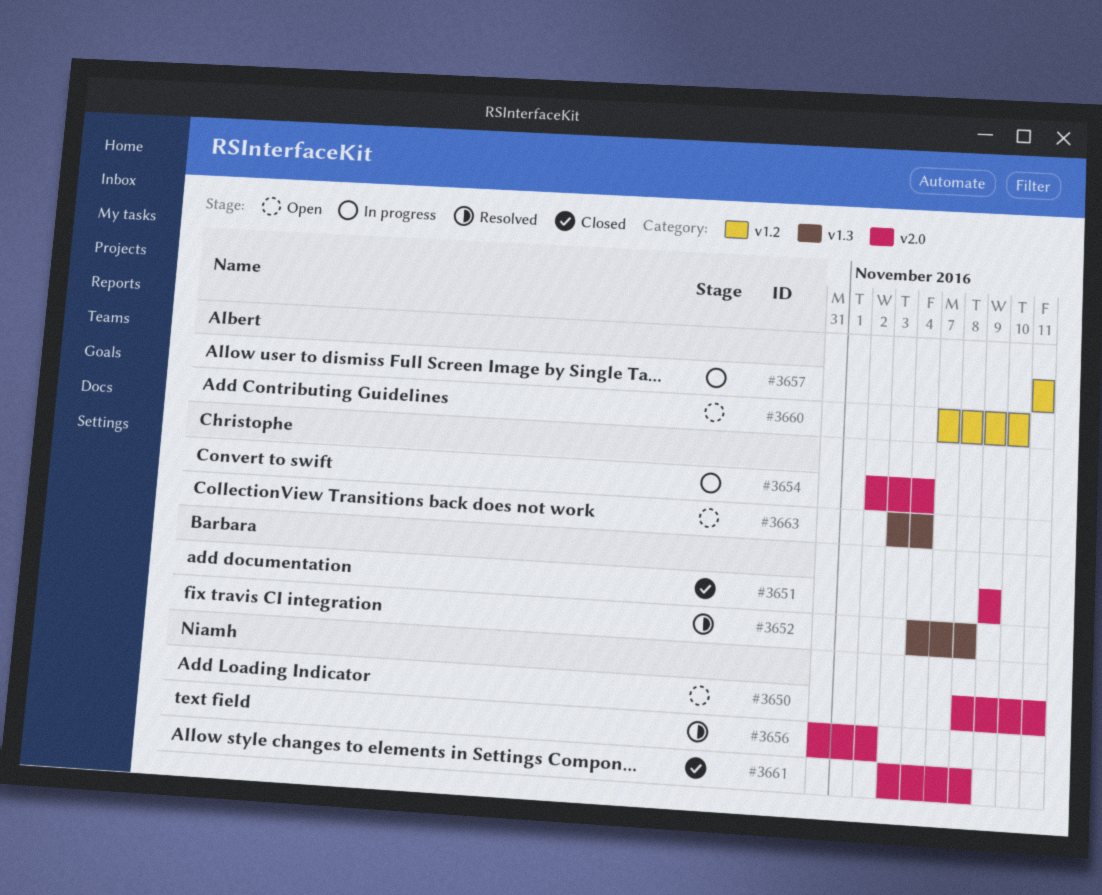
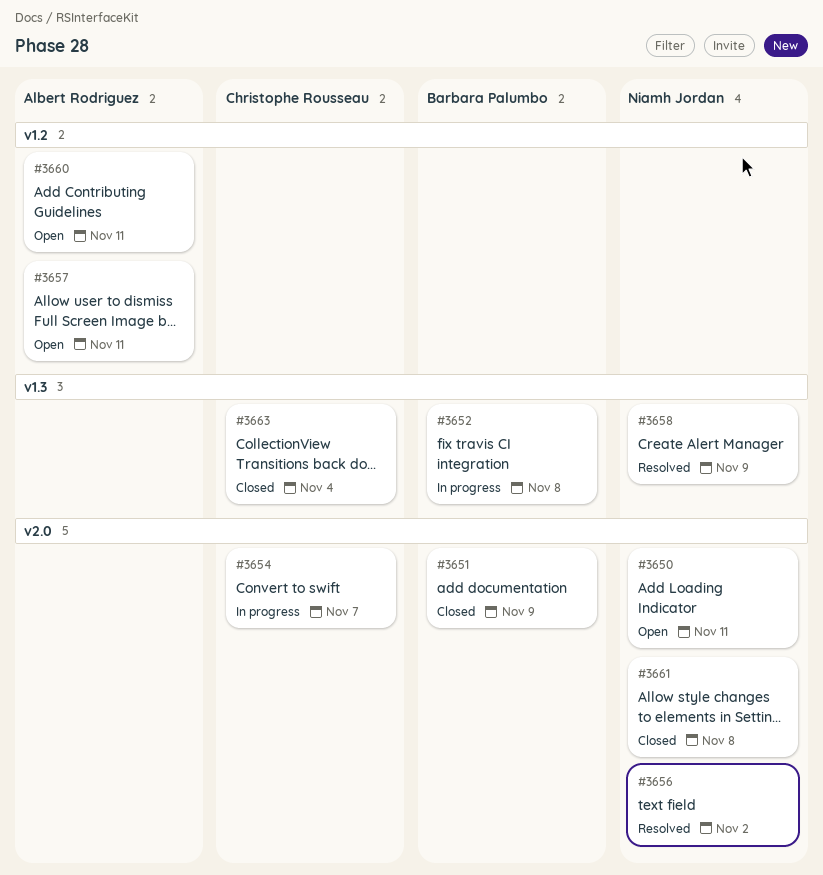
#3652, status: Resolved -> In progress
#3654, due: Nov 4 -> Nov 7
#3657, status: In progress -> Open
#3658: none -> present
#3660, due: Nov 10 -> Nov 11
#3663, status: Open -> Closed

